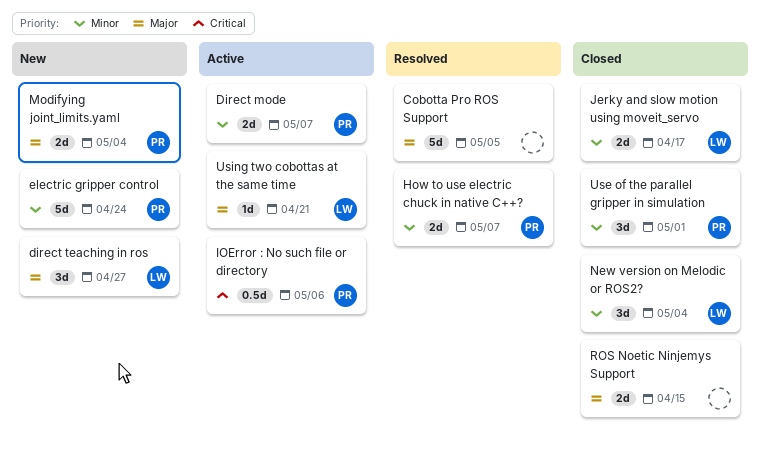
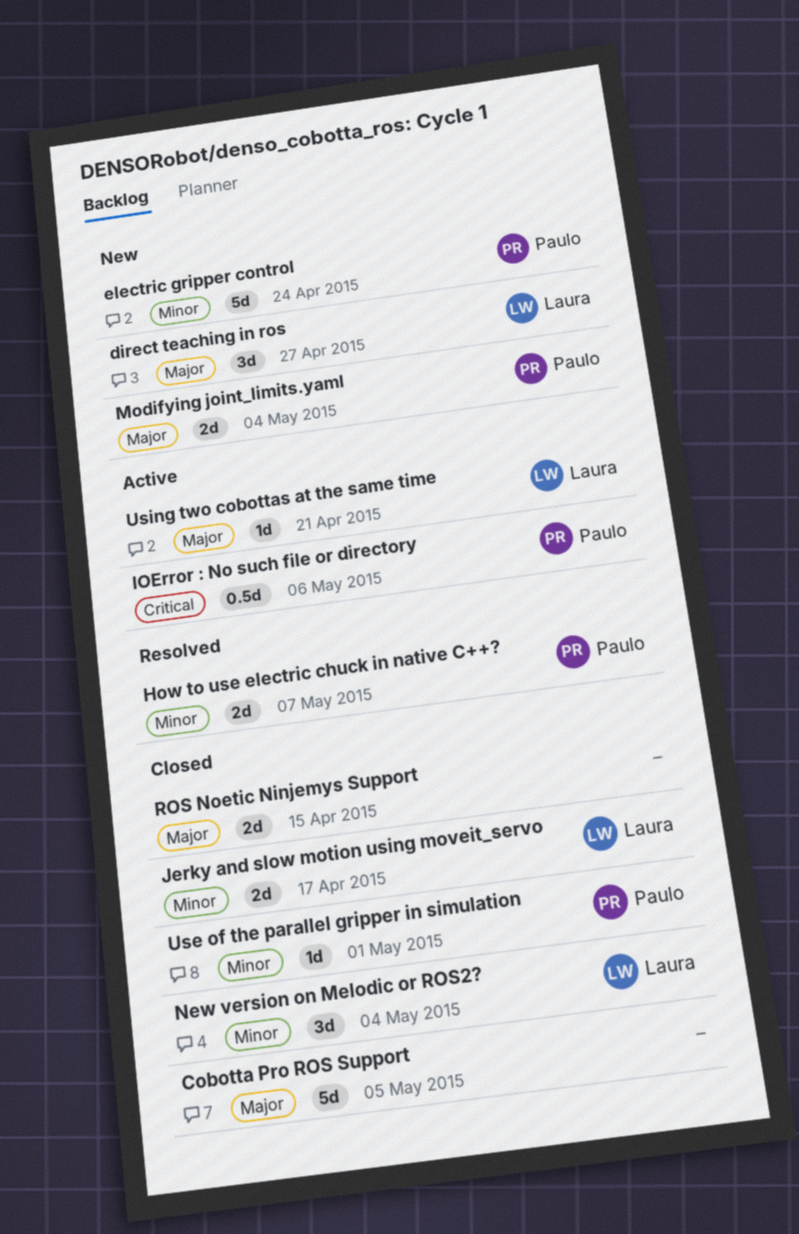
Cobotta Pro ROS Support, status: Resolved -> Closed
Direct mode: present -> none
Use of the parallel gripper in simulation, estimate: 3d -> 1d

